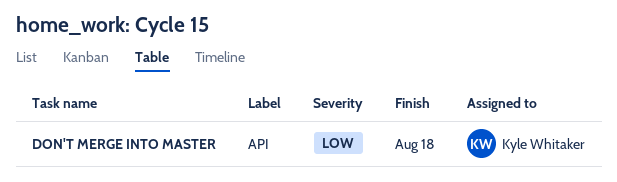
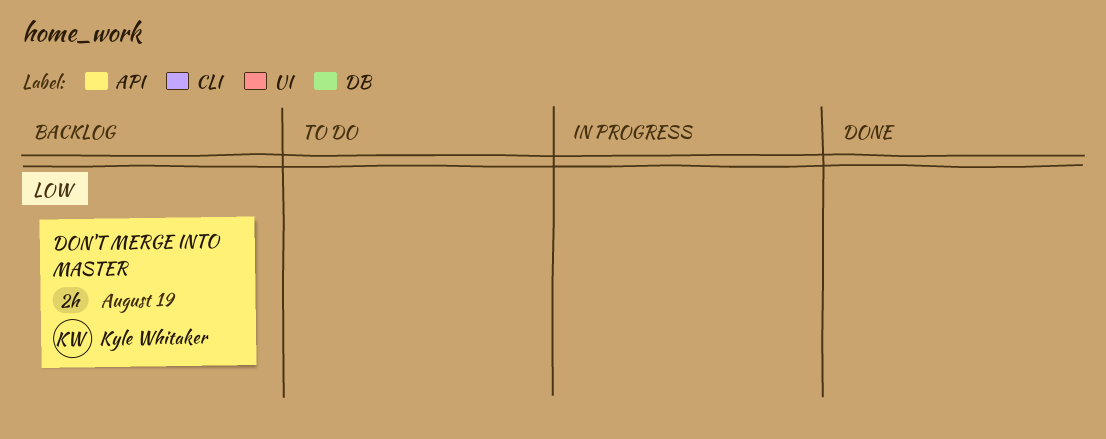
DON'T MERGE INTO MASTER, due: Aug 18 -> Aug 19

